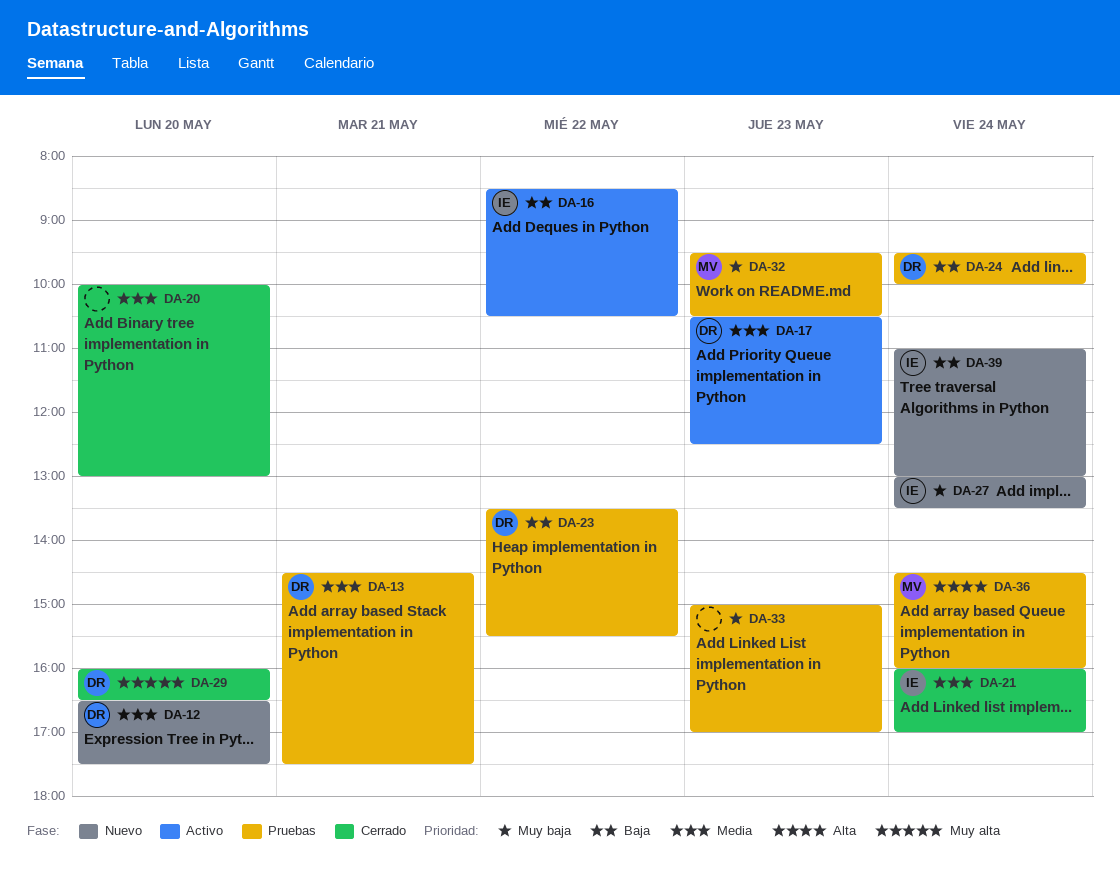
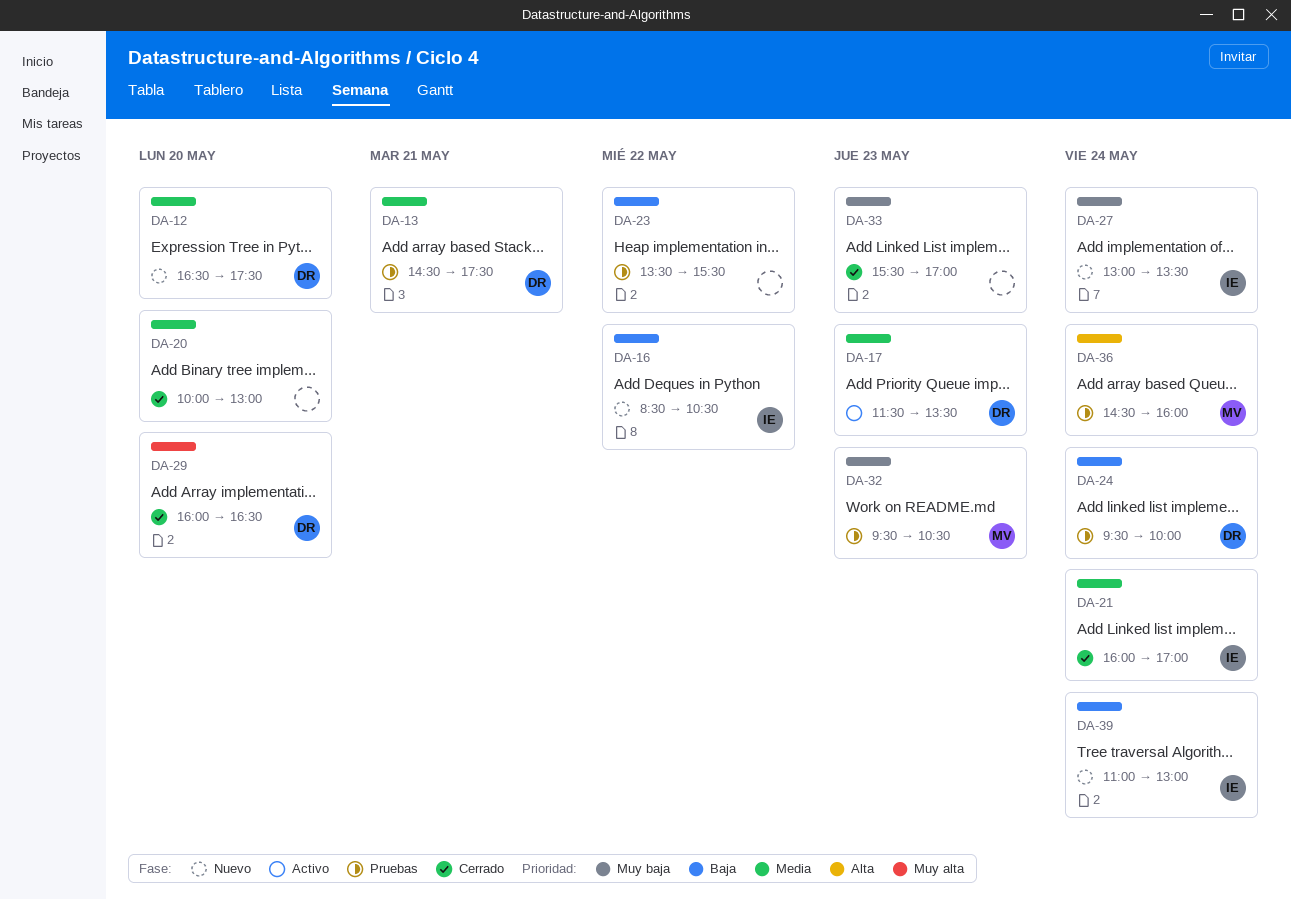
DA-16, status: Activo -> Nuevo
DA-17, begins: 10:30 -> 11:30
DA-17, ends: 12:30 -> 13:30
DA-23, owner: DR -> none
DA-33, status: Pruebas -> Cerrado
DA-33, begins: 15:00 -> 15:30

